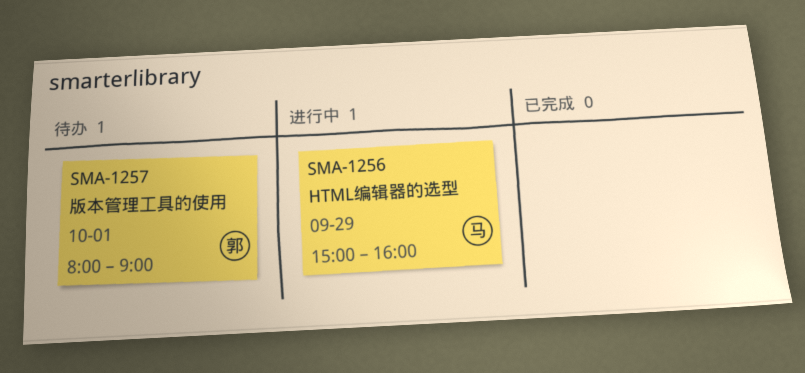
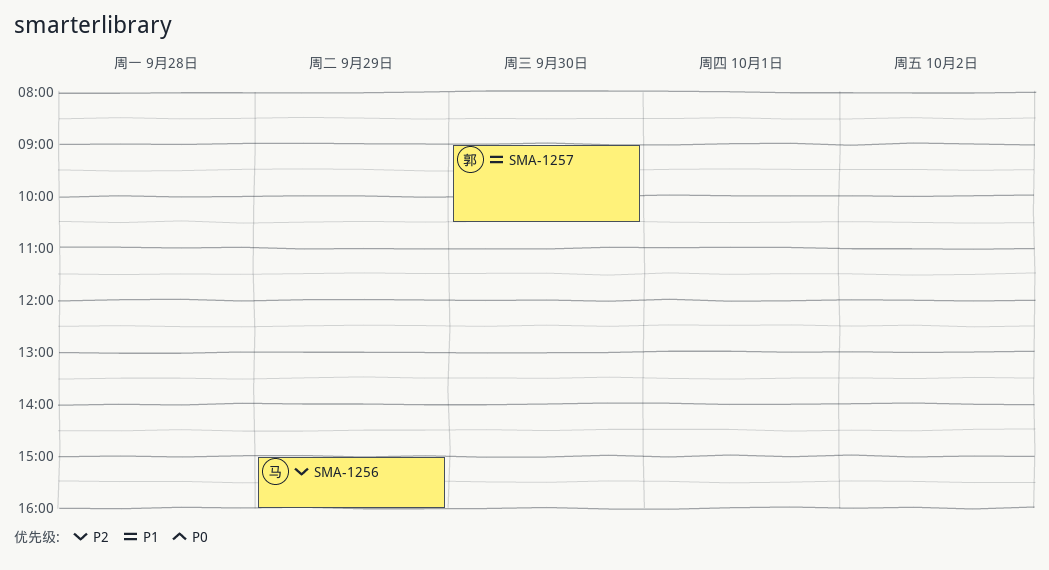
SMA-1257, day: Oct 1 -> Sep 30
SMA-1257, begins: 08:00 -> 09:00
SMA-1257, ends: 09:00 -> 10:30

